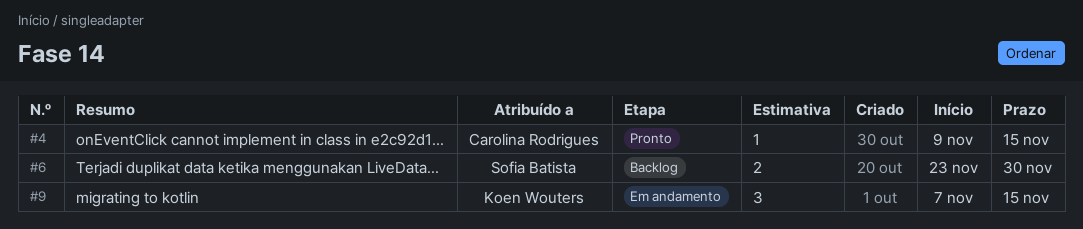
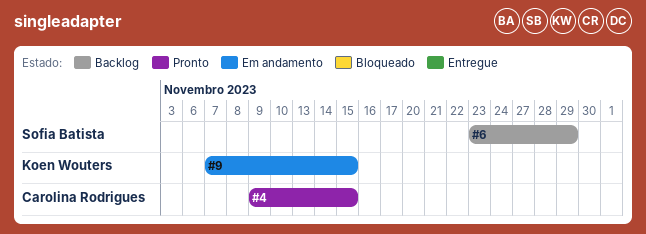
#6, due: Nov 30 -> Nov 29

